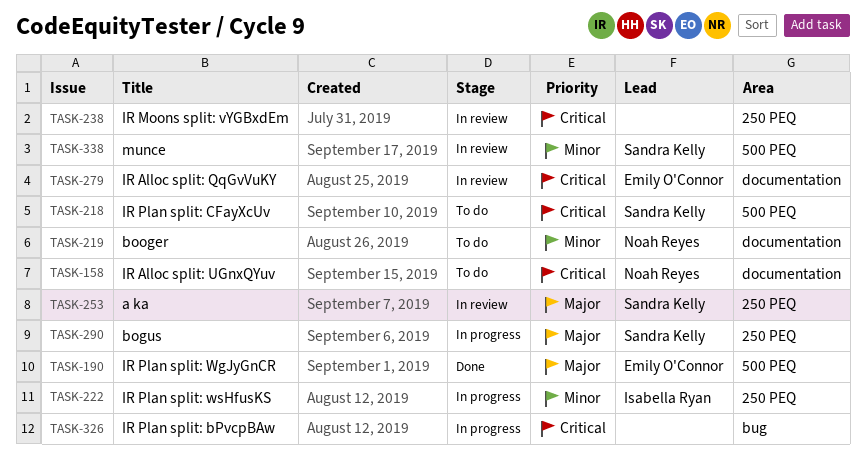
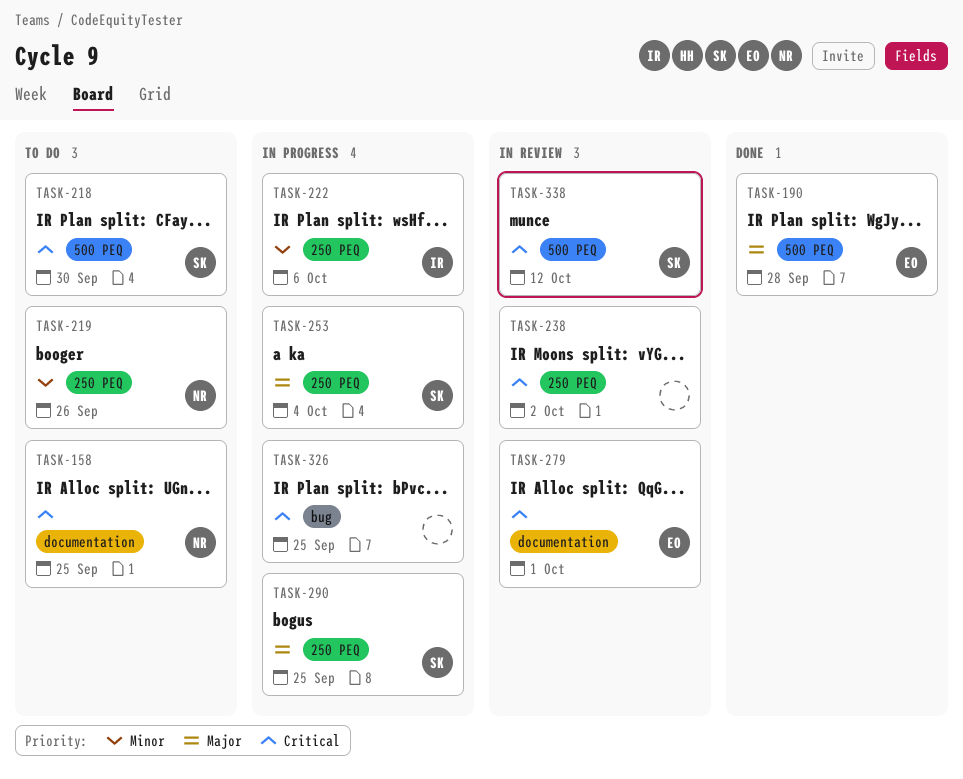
TASK-219, label: documentation -> 250 PEQ
TASK-253, status: In review -> In progress
TASK-338, priority: Minor -> Critical

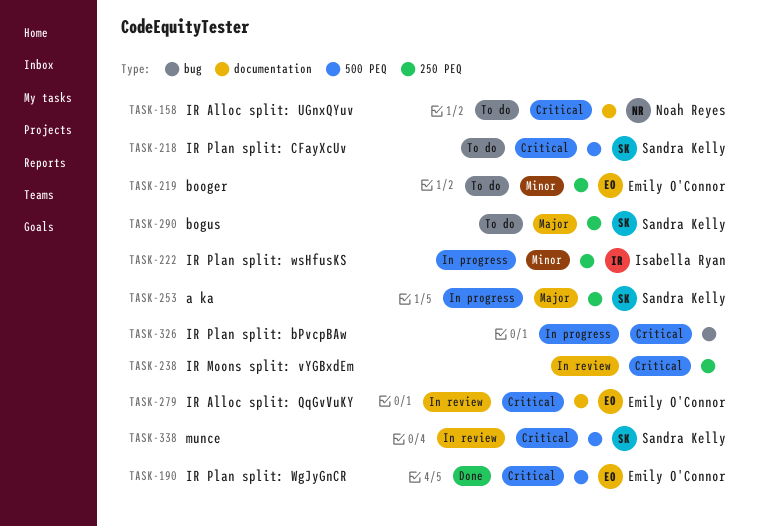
TASK-190, priority: Major -> Critical
TASK-219, owner: Noah Reyes -> Emily O'Connor
TASK-290, status: In progress -> To do

